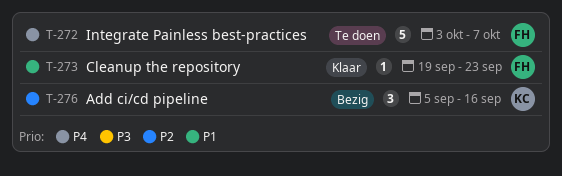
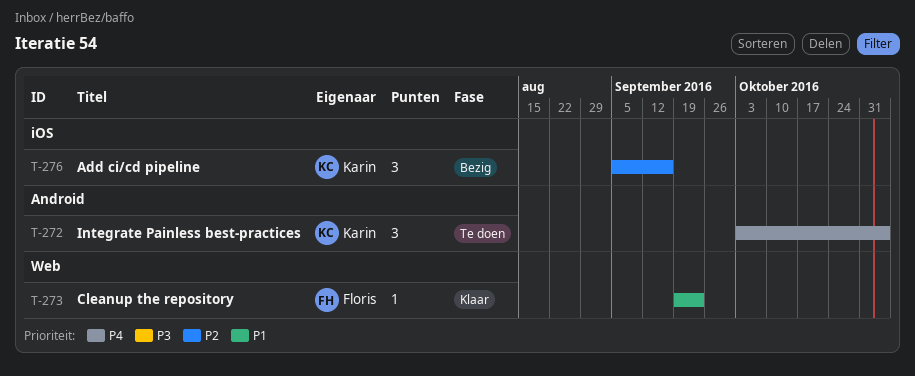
T-272, owner: Floris -> Karin
T-272, estimate: 5 -> 3
T-272, due: Oct 7 -> Nov 4

